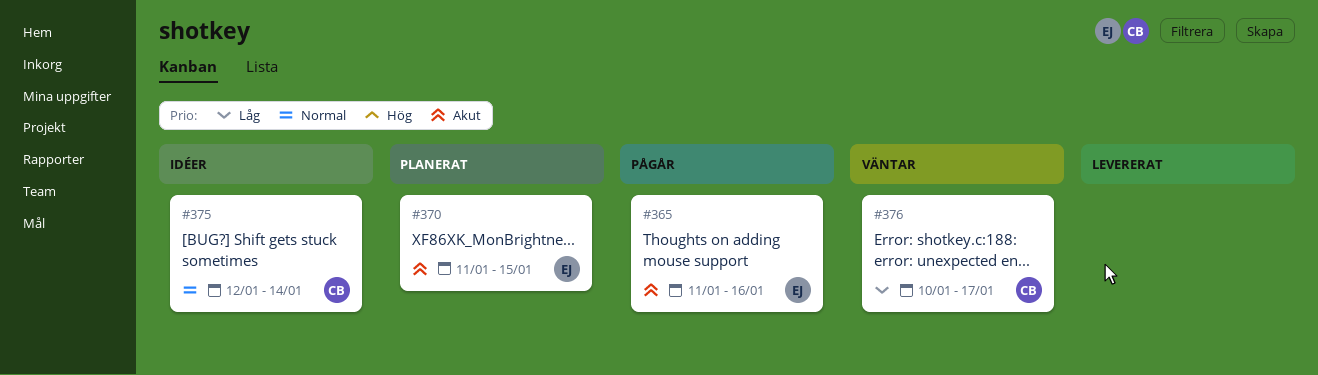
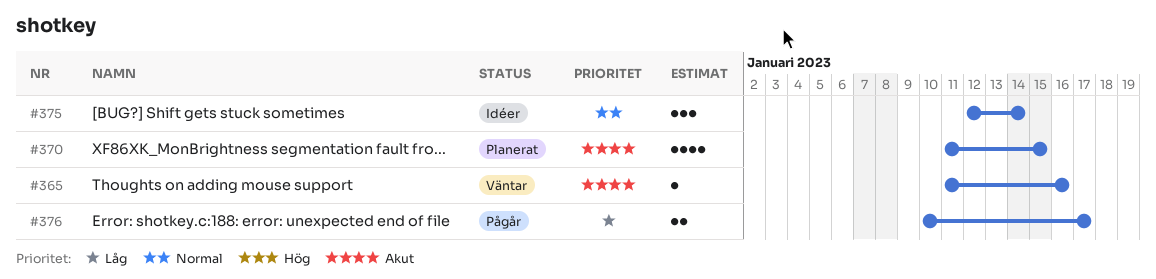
#365, status: Pågår -> Väntar
#376, status: Väntar -> Pågår

